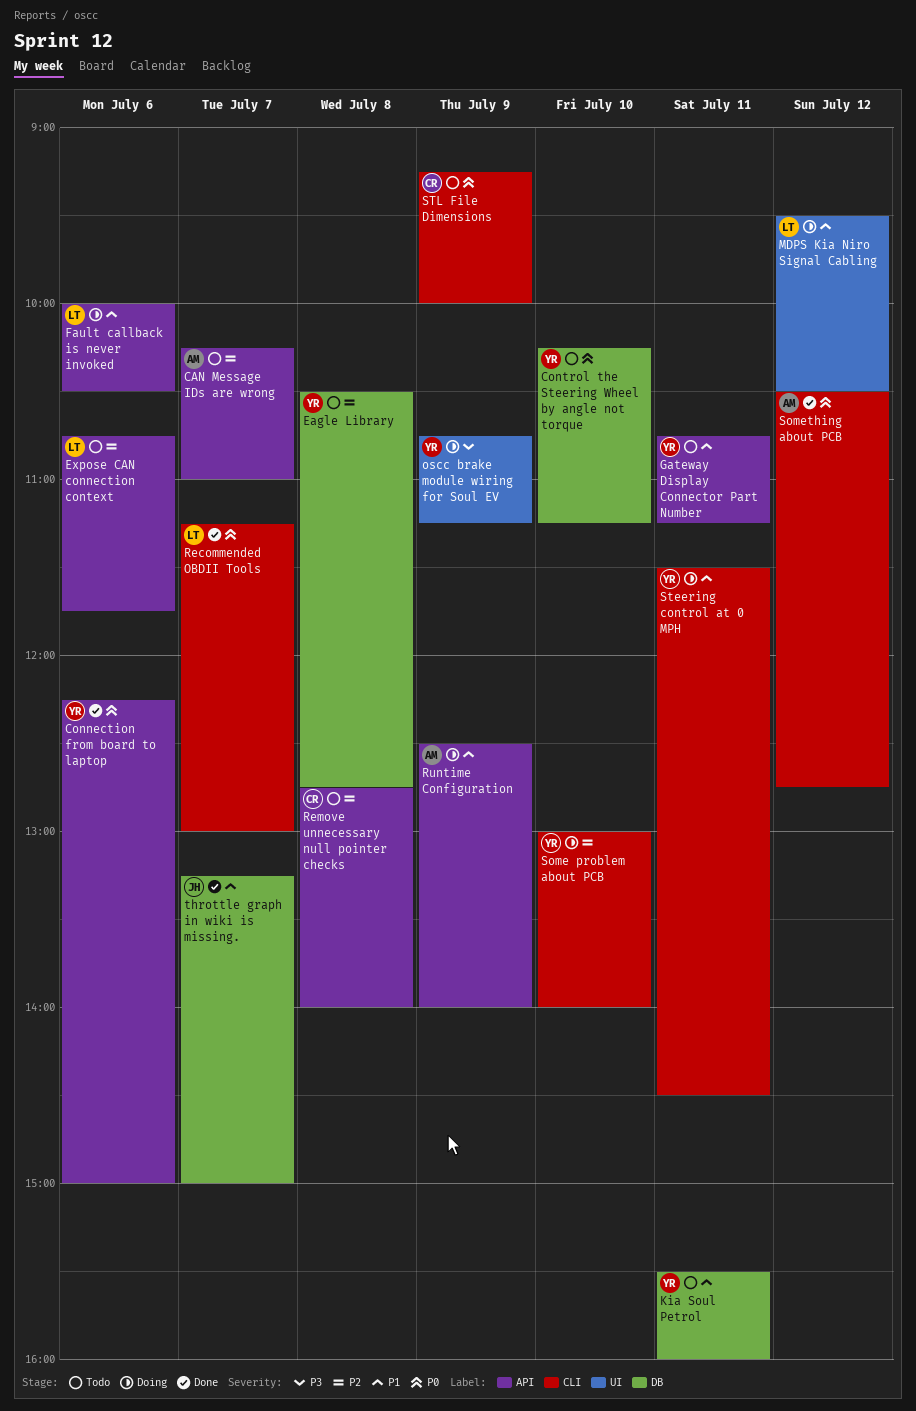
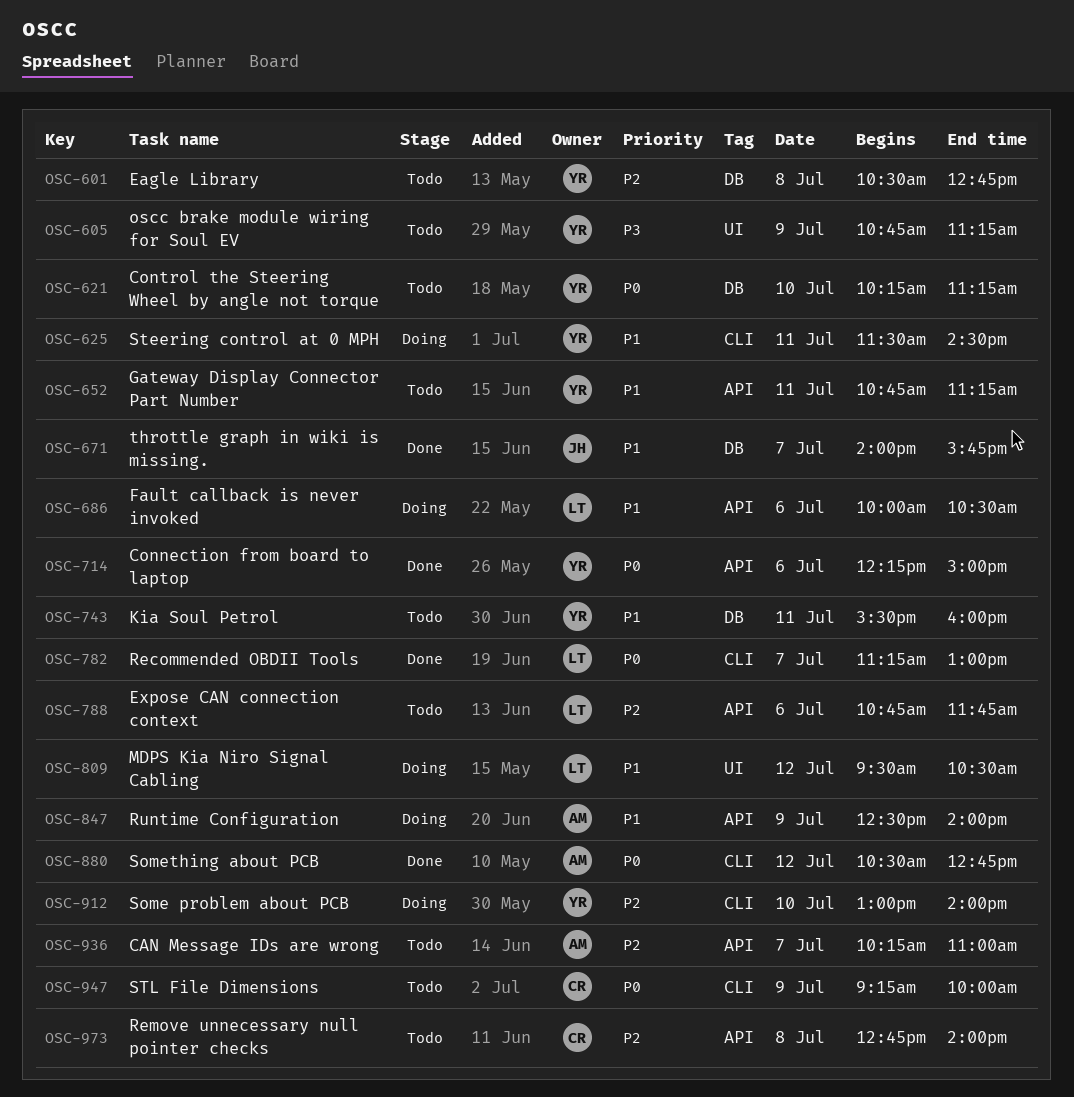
oscc brake module wiring for Soul EV, status: Doing -> Todo
throttle graph in wiki is missing., begins: 13:15 -> 14:00
throttle graph in wiki is missing., ends: 15:00 -> 15:45

